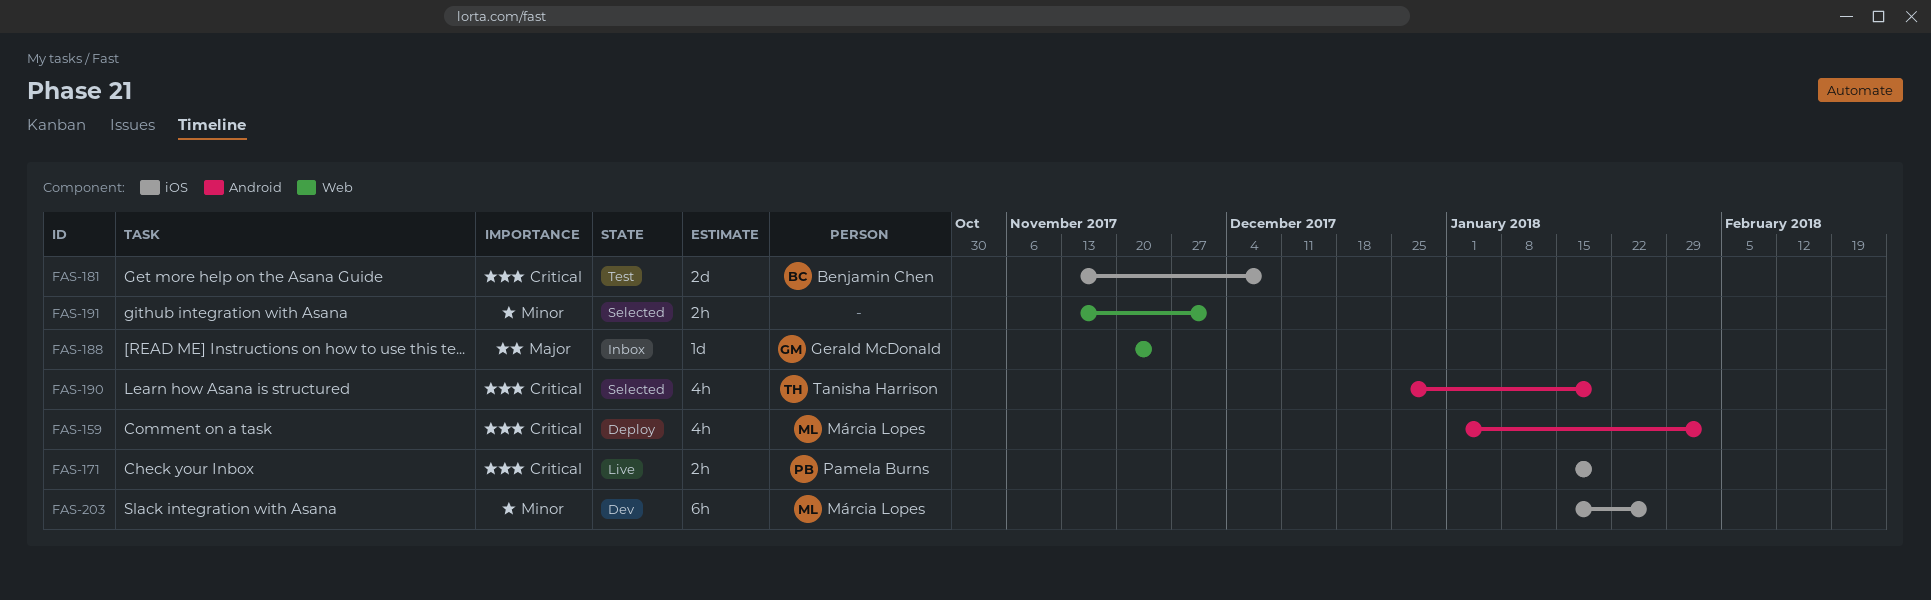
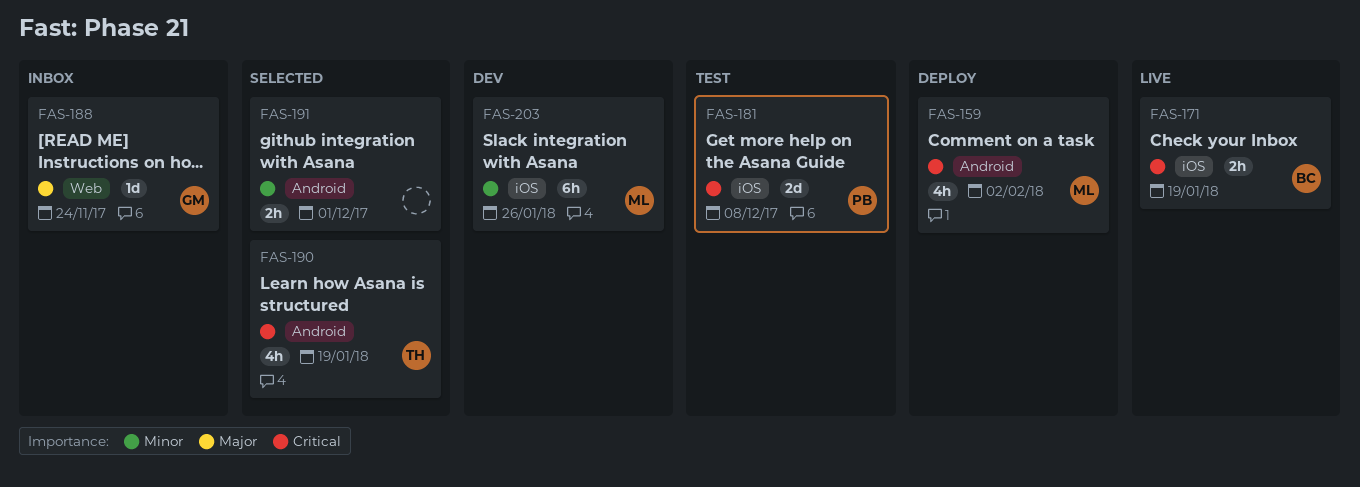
FAS-171, owner: Pamela Burns -> Benjamin Chen
FAS-181, owner: Benjamin Chen -> Pamela Burns
FAS-191, label: Web -> Android

